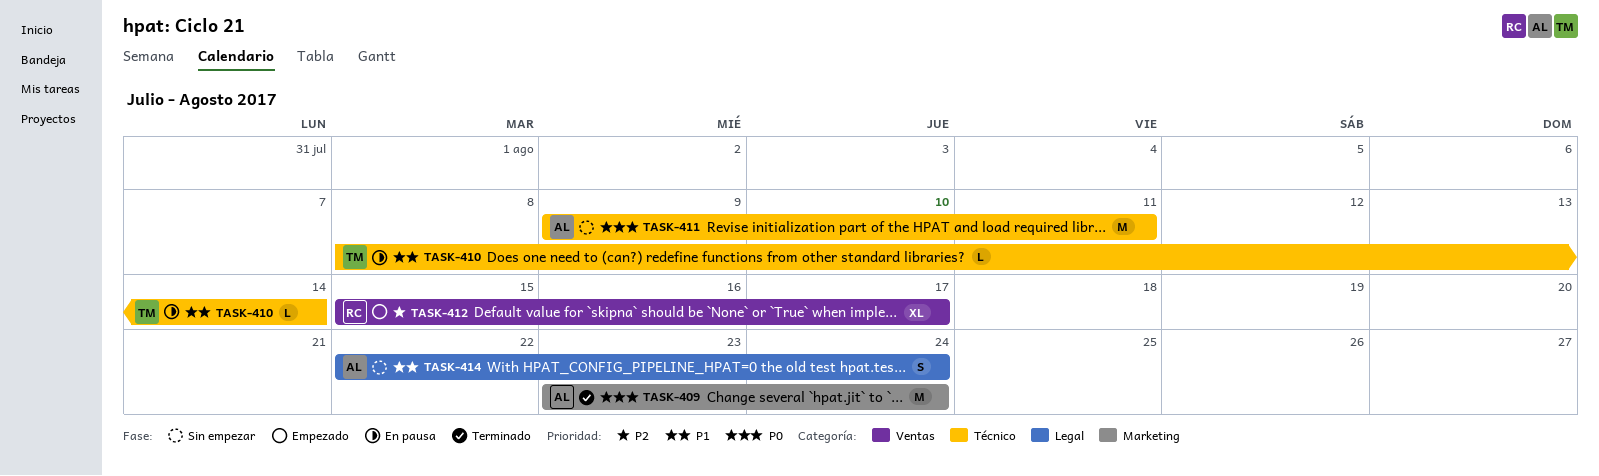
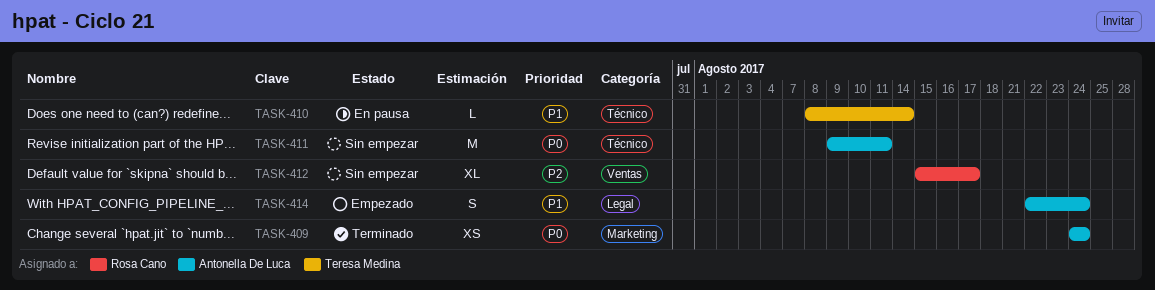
TASK-409, estimate: M -> XS
TASK-409, start: Aug 23 -> Aug 24
TASK-412, status: Empezado -> Sin empezar
TASK-414, status: Sin empezar -> Empezado

